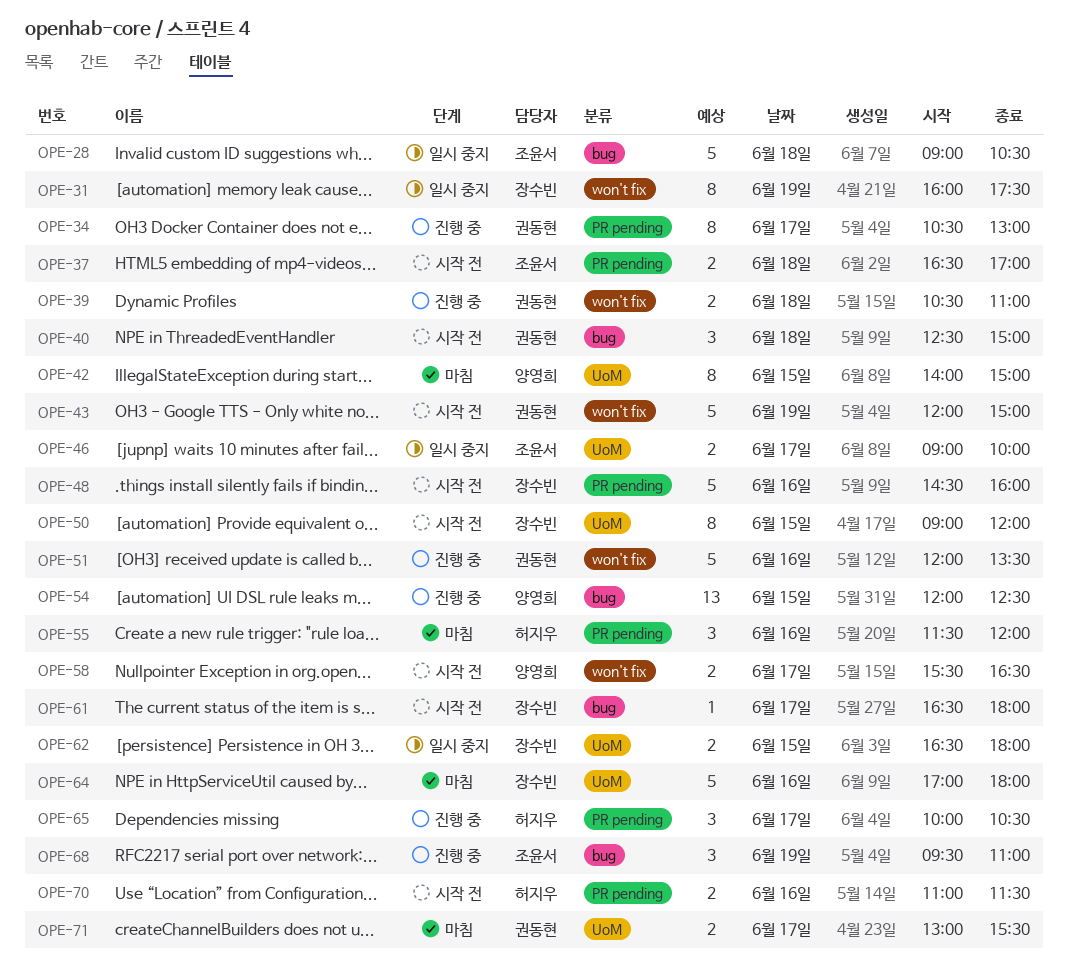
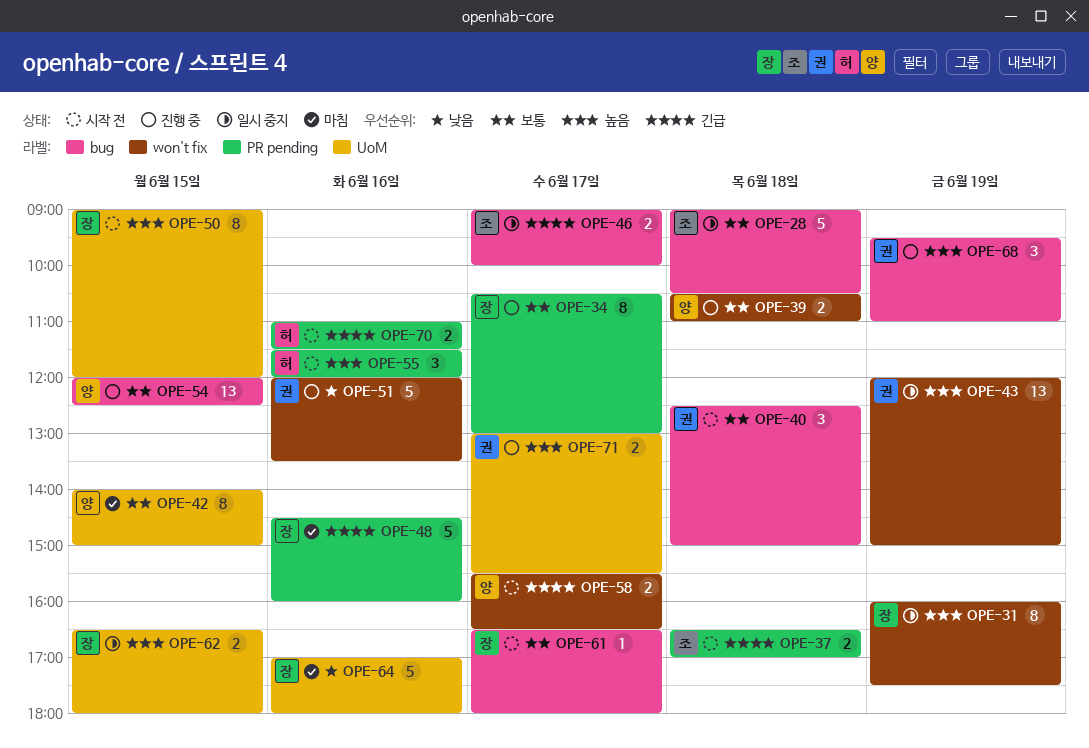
OPE-34, owner: 권동현 -> 장수빈
OPE-39, owner: 권동현 -> 양영희
OPE-43, status: 시작 전 -> 일시 중지
OPE-43, estimate: 5 -> 13
OPE-46, label: UoM -> bug
OPE-48, status: 시작 전 -> 마침
OPE-55, status: 마침 -> 시작 전
OPE-65: present -> none
OPE-68, owner: 조윤서 -> 권동현
OPE-71, status: 마침 -> 진행 중

